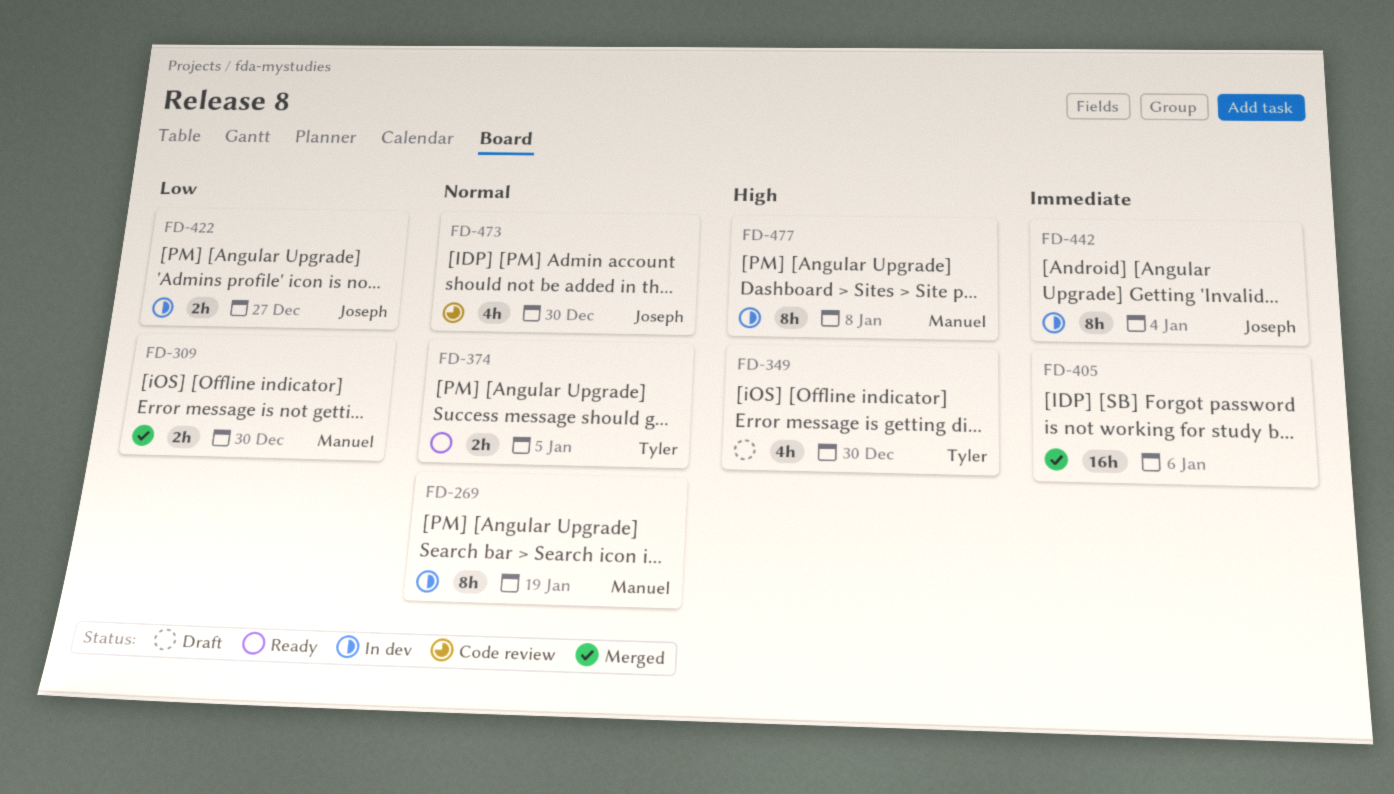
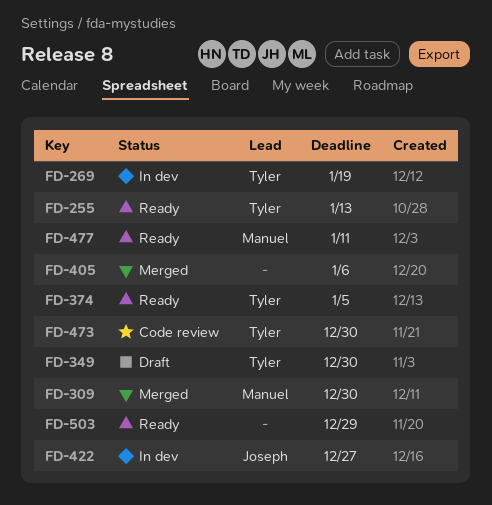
FD-255: none -> present
FD-269, owner: Manuel -> Tyler
FD-442: present -> none
FD-473, owner: Joseph -> Tyler
FD-477, status: In dev -> Ready
FD-477, due: Jan 8 -> Jan 11
FD-503: none -> present

